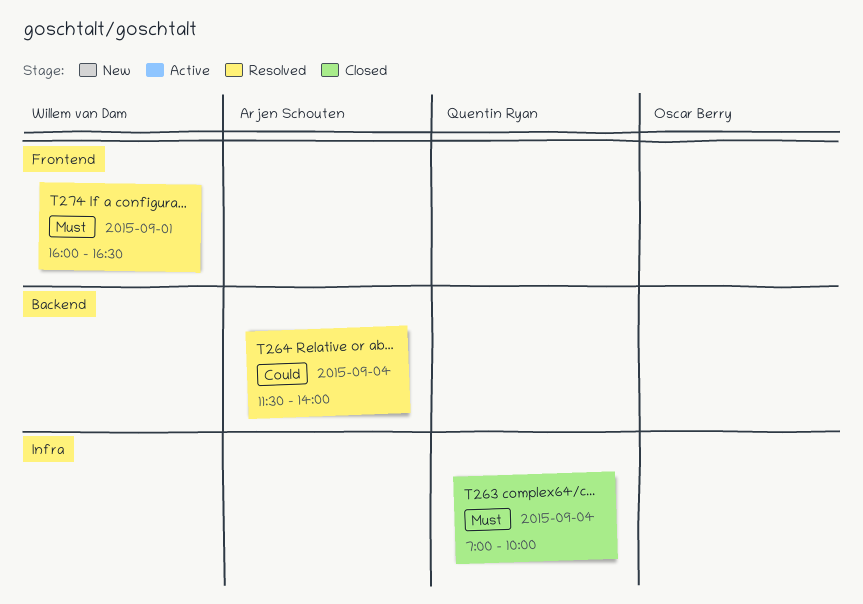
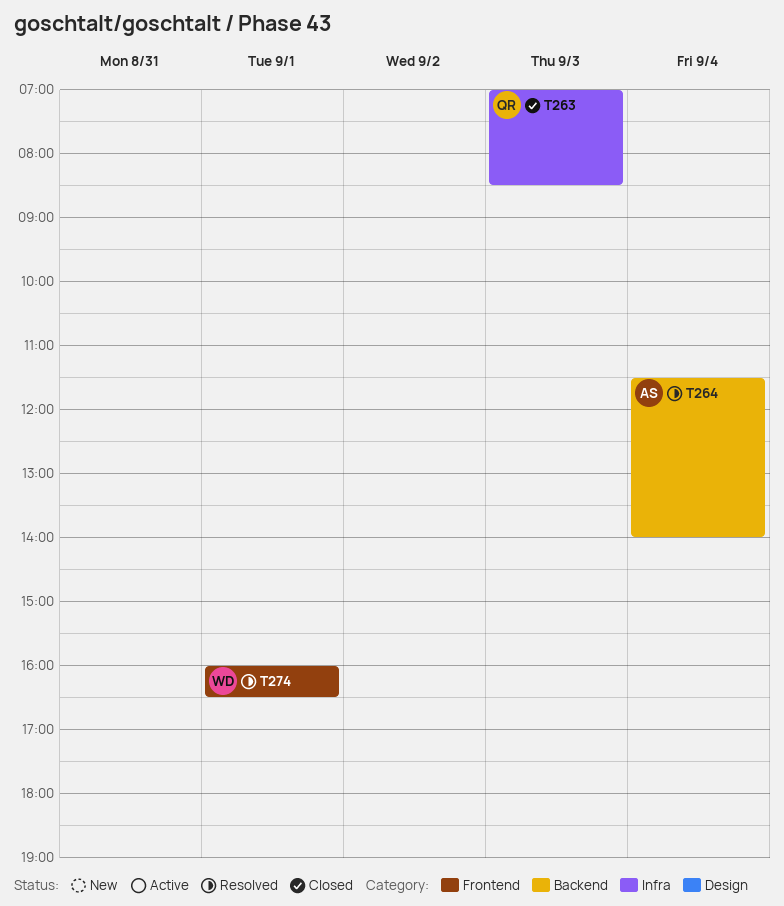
T263, day: Sep 4 -> Sep 3
T263, ends: 10:00 -> 08:30

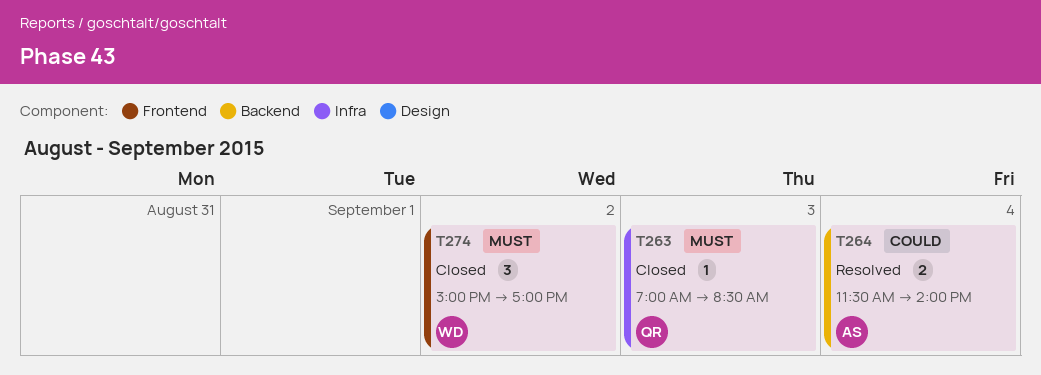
T274, status: Resolved -> Closed
T274, day: Sep 1 -> Sep 2
T274, begins: 16:00 -> 15:00
T274, ends: 16:30 -> 17:00

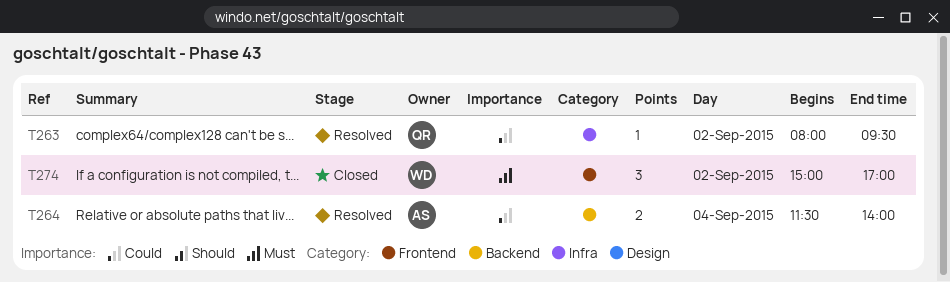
T263, status: Closed -> Resolved
T263, priority: Must -> Could
T263, day: Sep 3 -> Sep 2
T263, begins: 07:00 -> 08:00
T263, ends: 08:30 -> 09:30

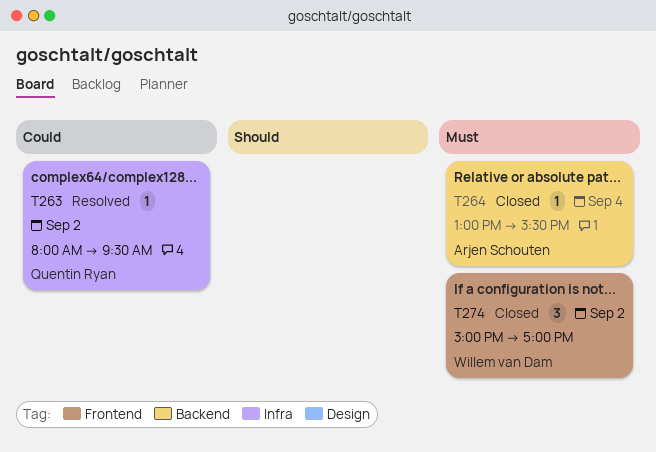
T264, status: Resolved -> Closed
T264, priority: Could -> Must
T264, estimate: 2 -> 1
T264, begins: 11:30 -> 13:00
T264, ends: 14:00 -> 15:30

